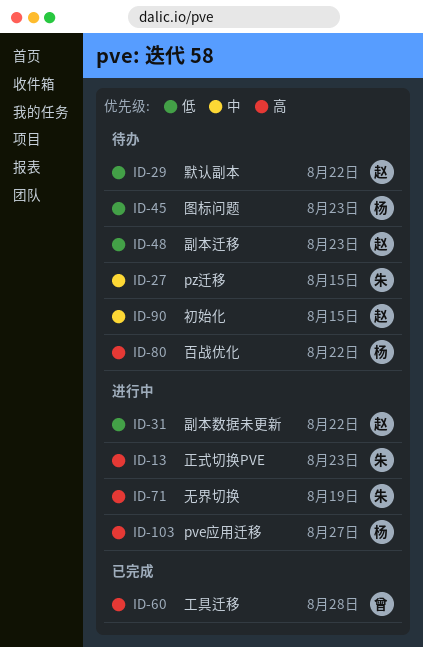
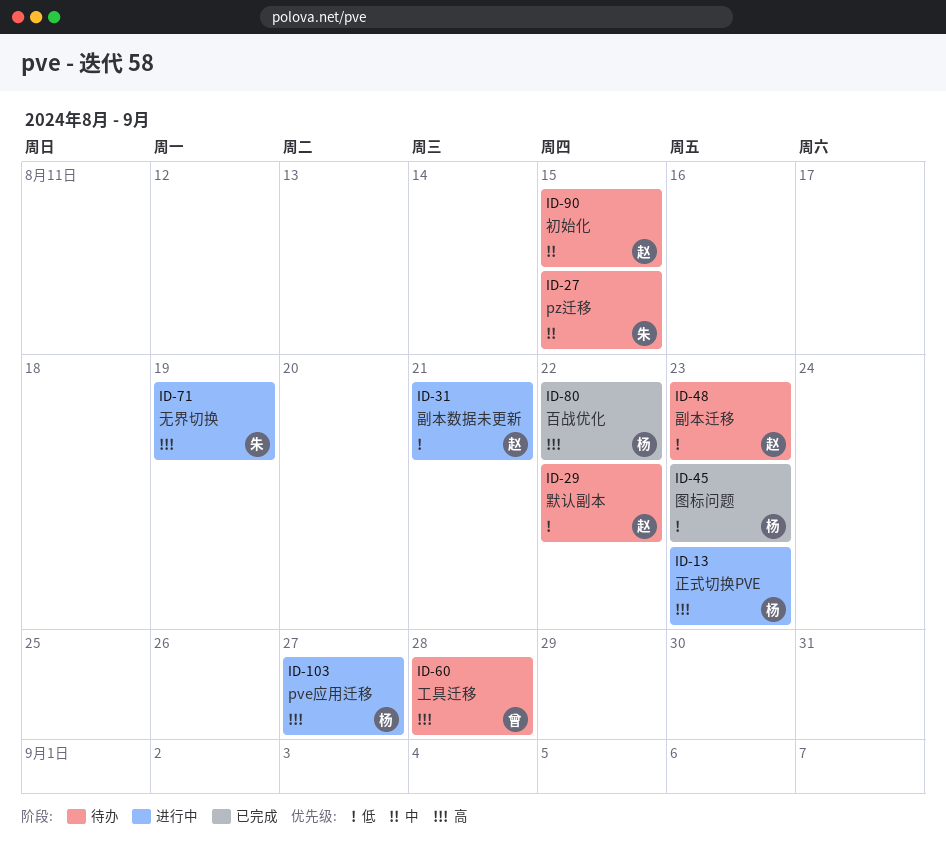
ID-13, owner: 朱 -> 杨
ID-31, due: Aug 22 -> Aug 21
ID-45, status: 待办 -> 已完成
ID-60, status: 已完成 -> 待办
ID-80, status: 待办 -> 已完成

